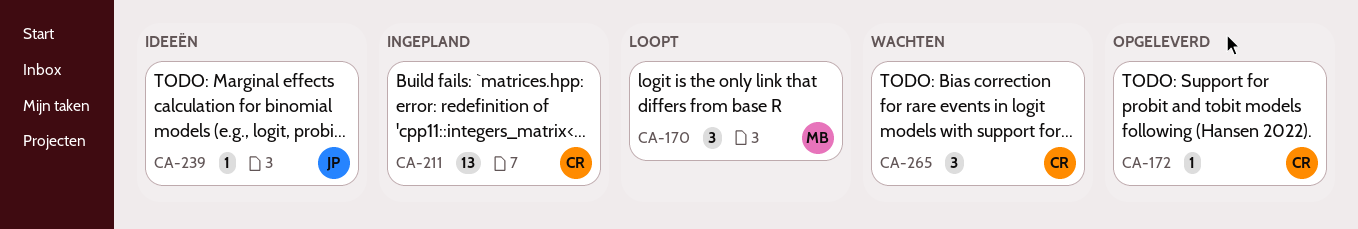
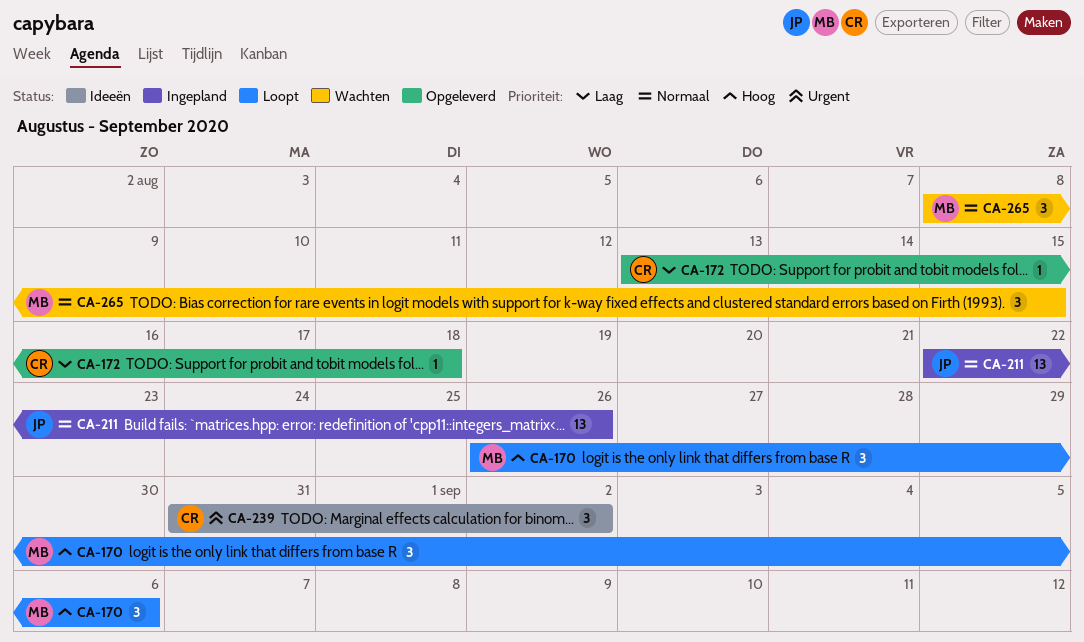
CA-211, owner: CR -> JP
CA-239, owner: JP -> CR
CA-239, estimate: 1 -> 3
CA-265, owner: CR -> MB

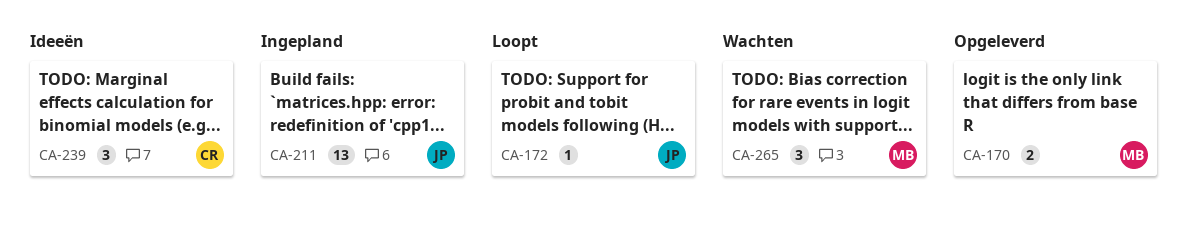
CA-170, status: Loopt -> Opgeleverd
CA-170, estimate: 3 -> 2
CA-172, status: Opgeleverd -> Loopt
CA-172, owner: CR -> JP

